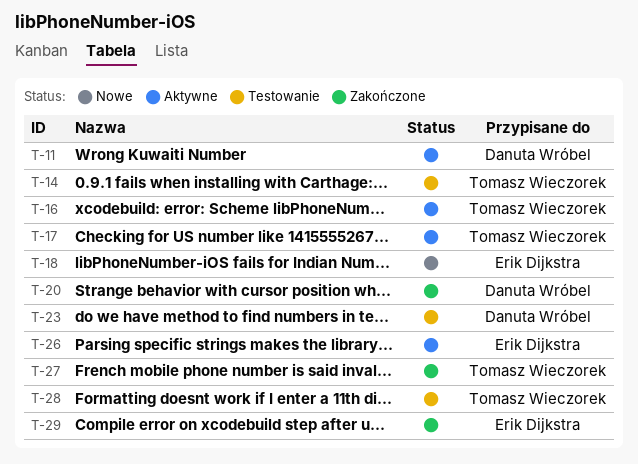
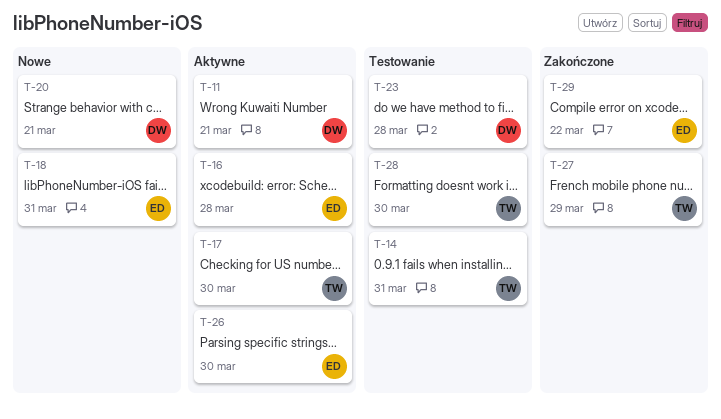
T-16, owner: Tomasz Wieczorek -> Erik Dijkstra
T-20, status: Zakończone -> Nowe

